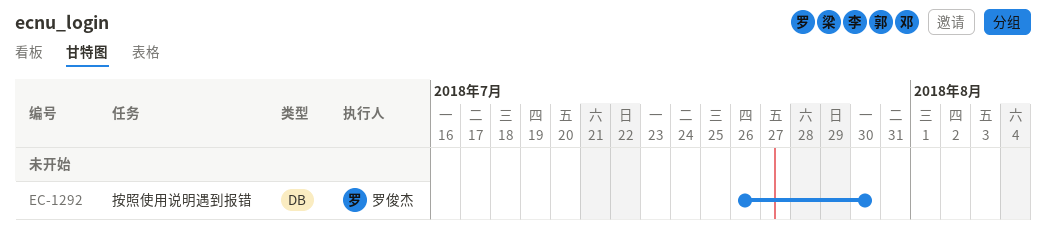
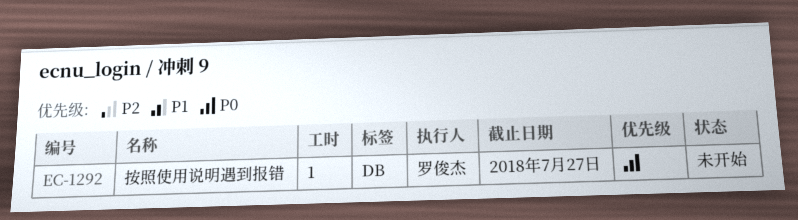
EC-1292, due: Jul 30 -> Jul 27

